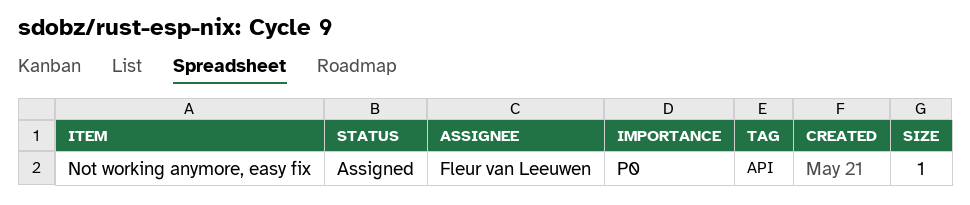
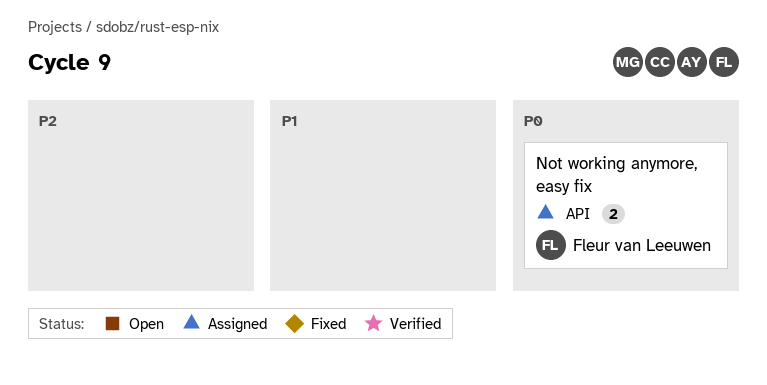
Not working anymore, easy fix, estimate: 1 -> 2

